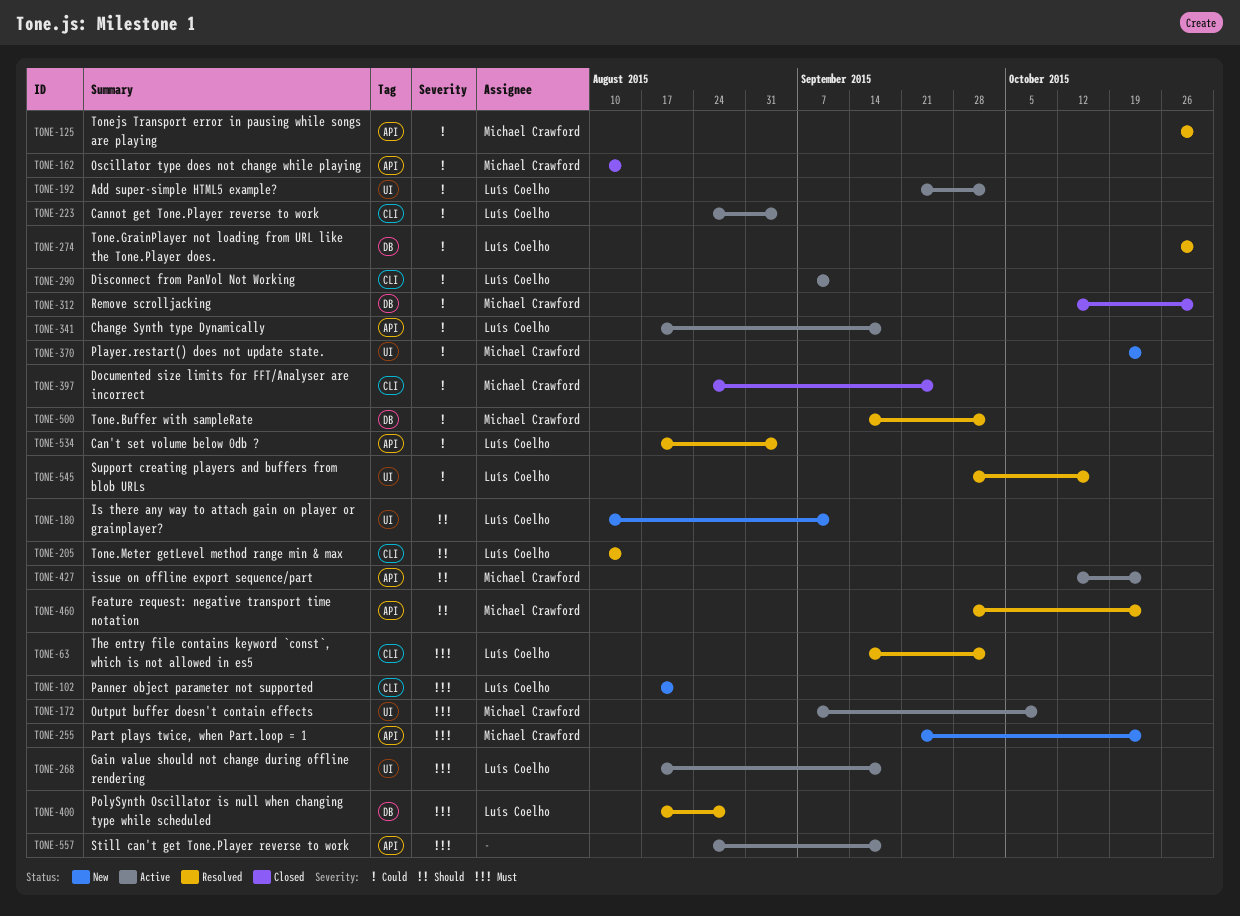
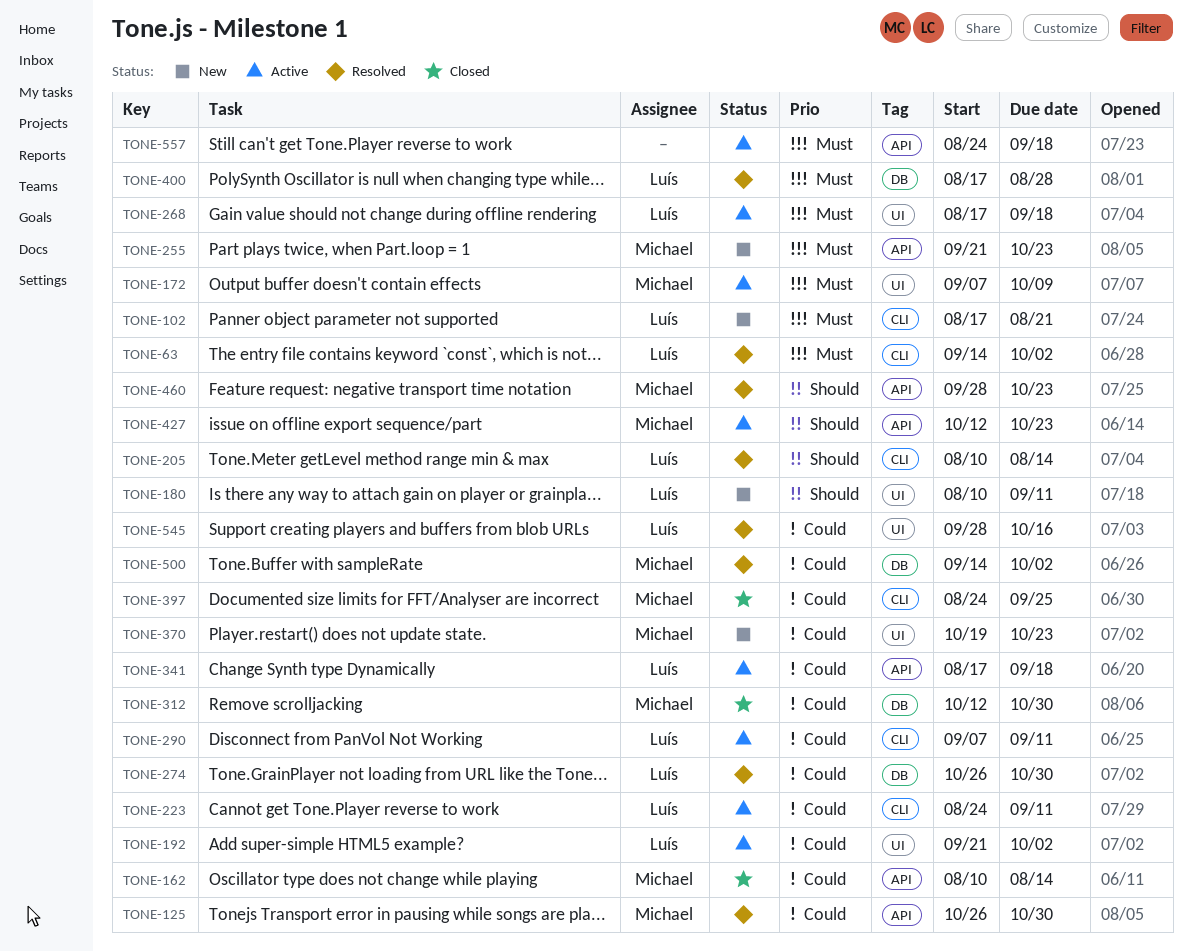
TONE-223, due: Sep 4 -> Sep 11
TONE-534: present -> none

